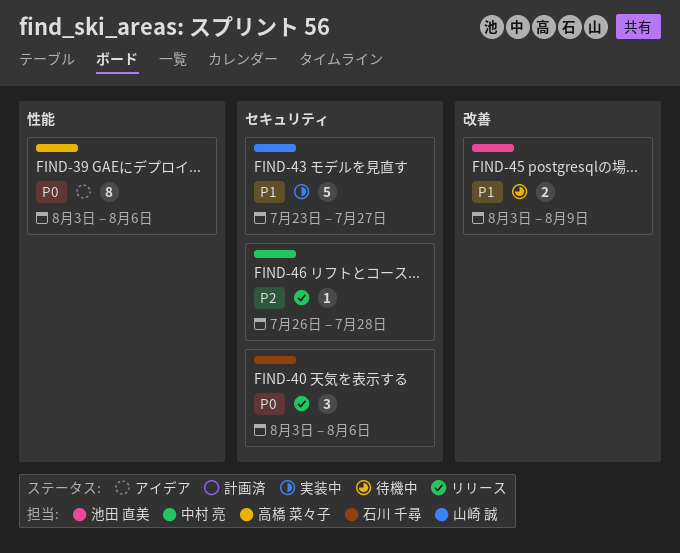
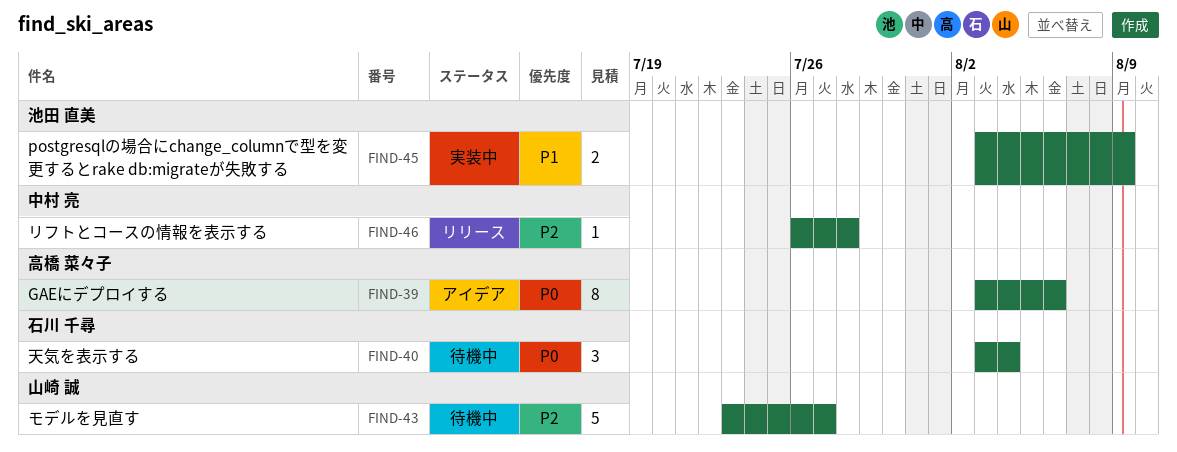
FIND-40, status: リリース -> 待機中
FIND-40, due: Aug 6 -> Aug 4
FIND-43, status: 実装中 -> 待機中
FIND-43, priority: P1 -> P2
FIND-45, status: 待機中 -> 実装中

